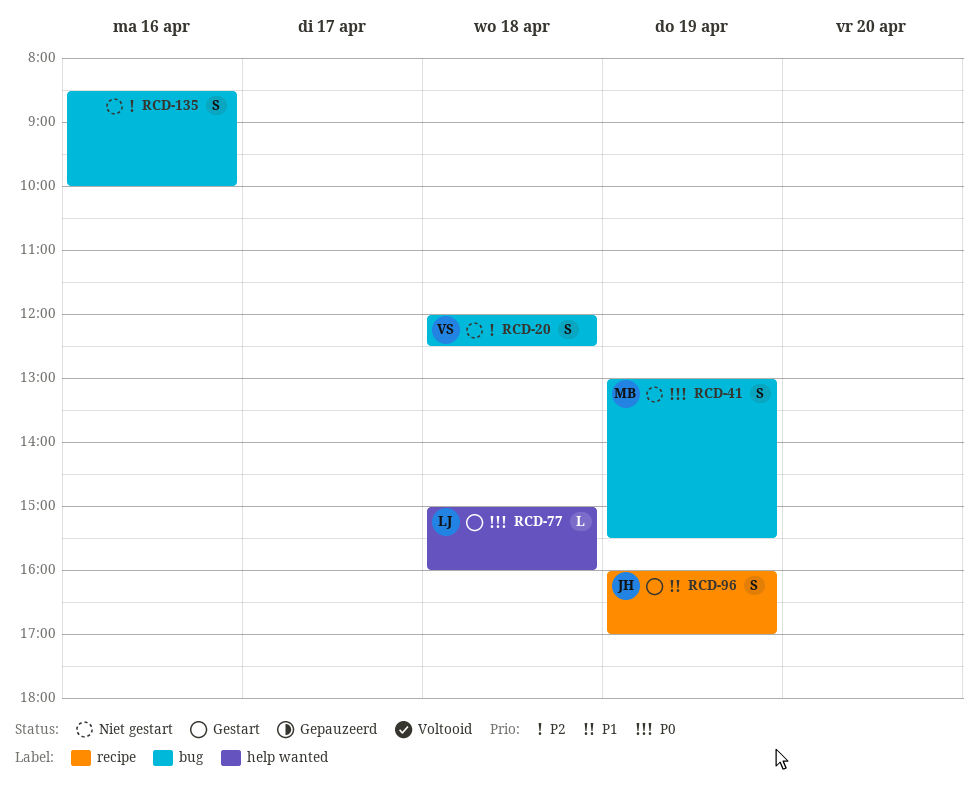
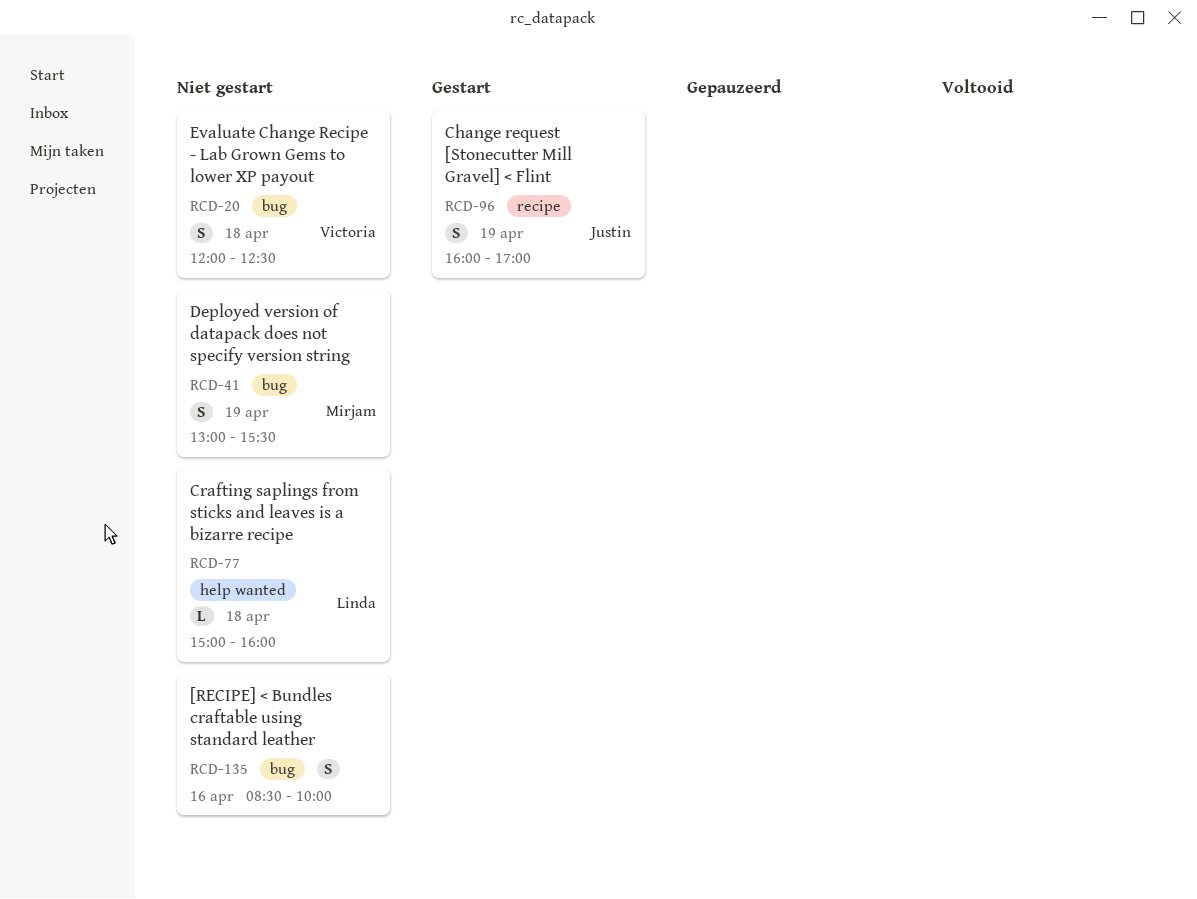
RCD-77, status: Gestart -> Niet gestart

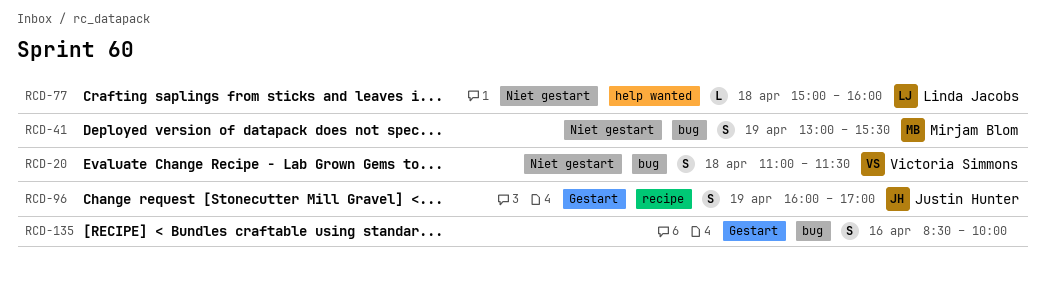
RCD-20, begins: 12:00 -> 11:00
RCD-20, ends: 12:30 -> 11:30
RCD-135, status: Niet gestart -> Gestart

